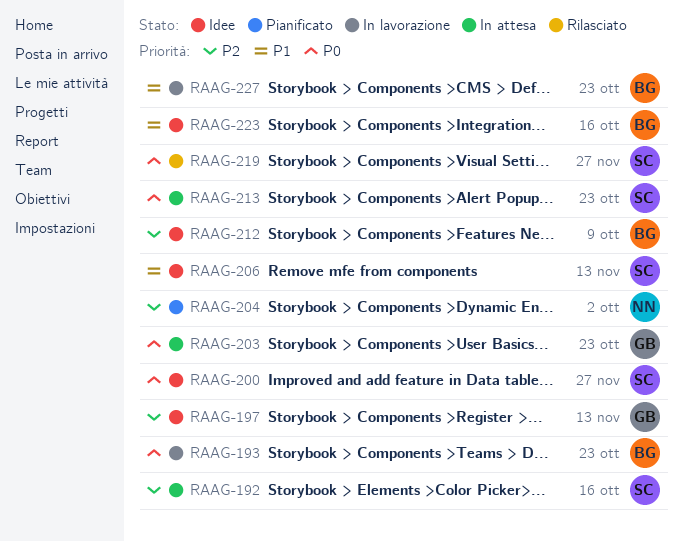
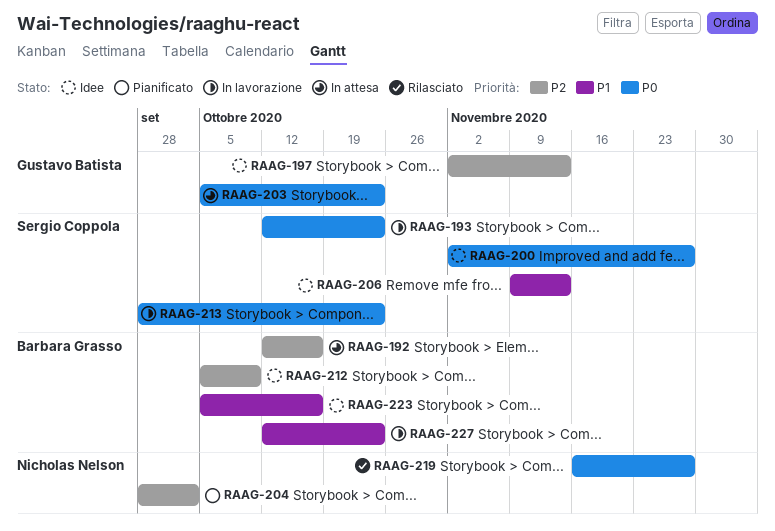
RAAG-192, owner: Sergio Coppola -> Barbara Grasso
RAAG-193, owner: Barbara Grasso -> Sergio Coppola
RAAG-213, status: In attesa -> In lavorazione
RAAG-219, owner: Sergio Coppola -> Nicholas Nelson

